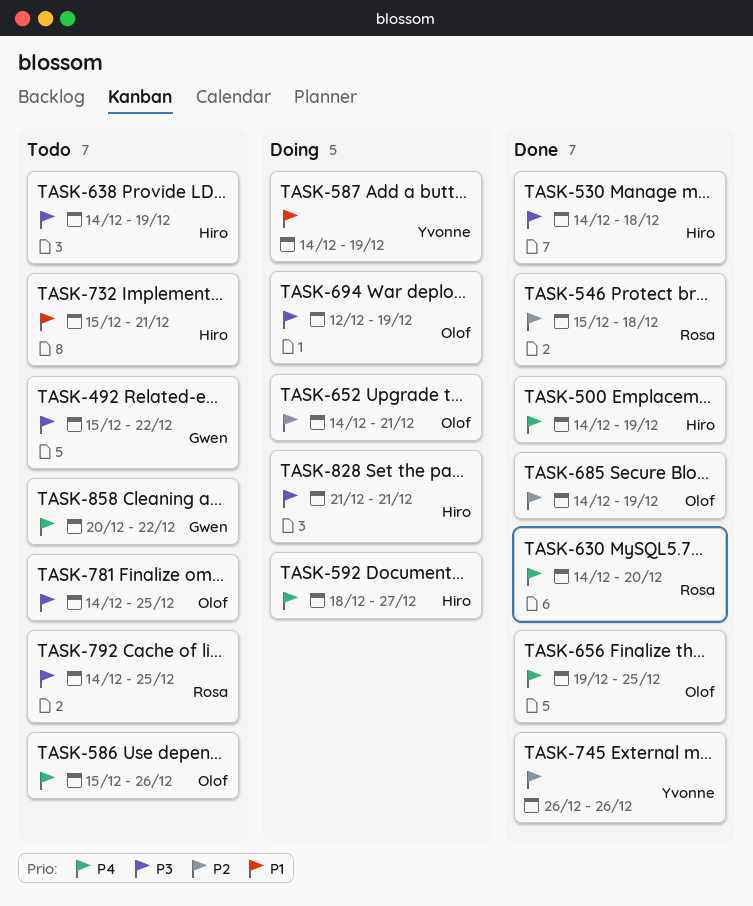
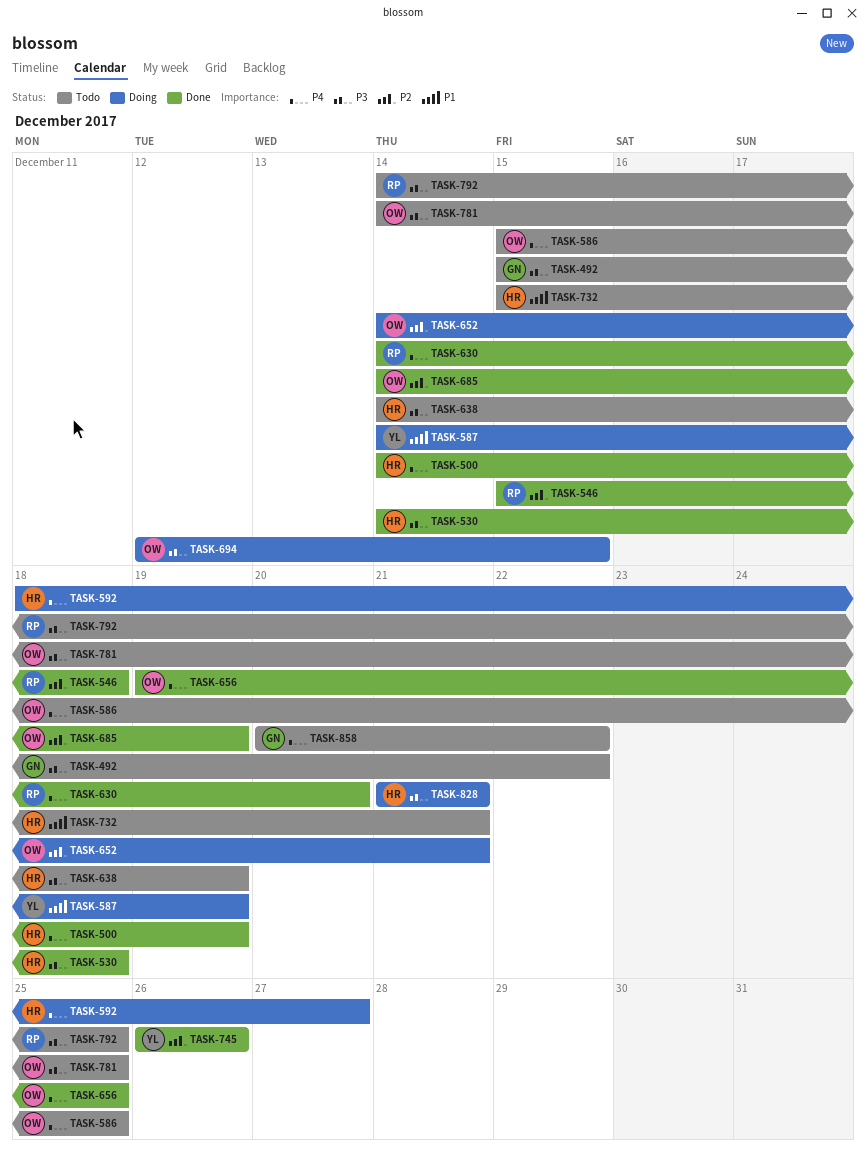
TASK-586, due: Dec 26 -> Dec 25
TASK-694, due: Dec 19 -> Dec 15

